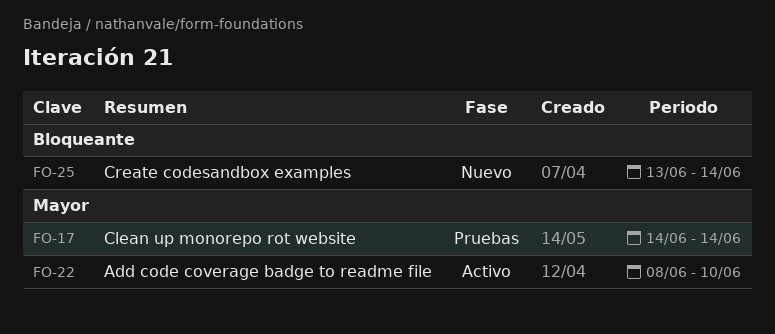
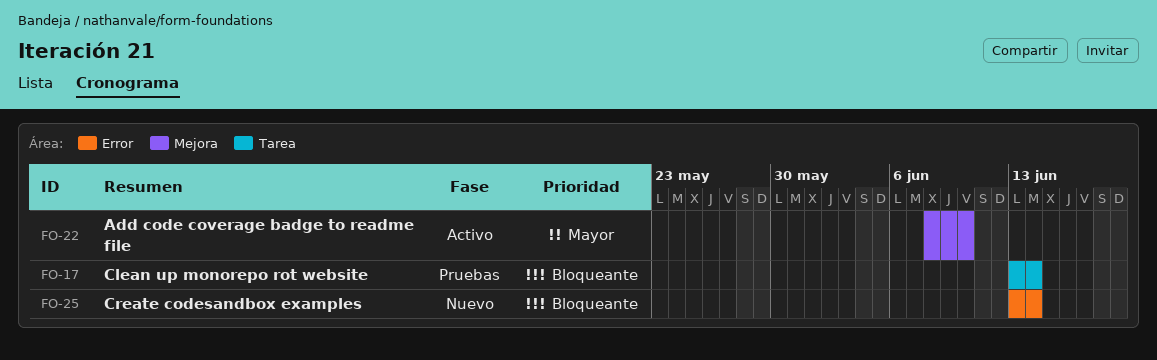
FO-17, priority: Mayor -> Bloqueante
FO-17, start: Jun 14 -> Jun 13

